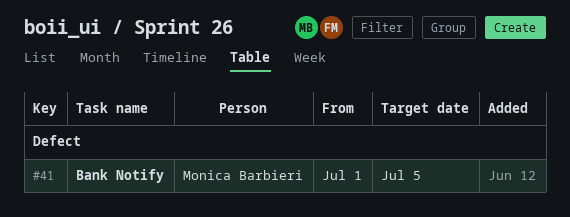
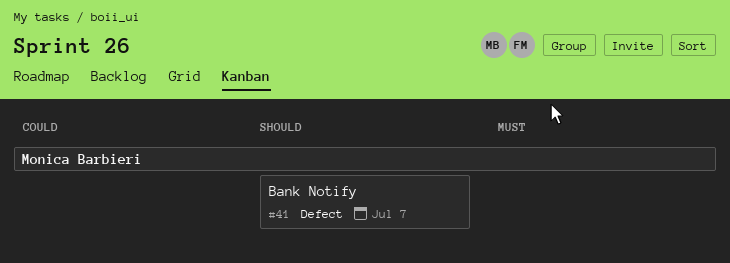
#41, due: Jul 5 -> Jul 7

